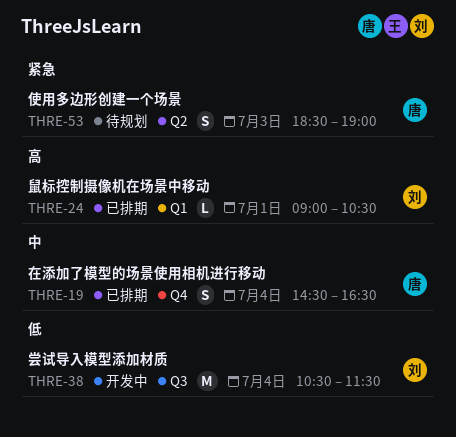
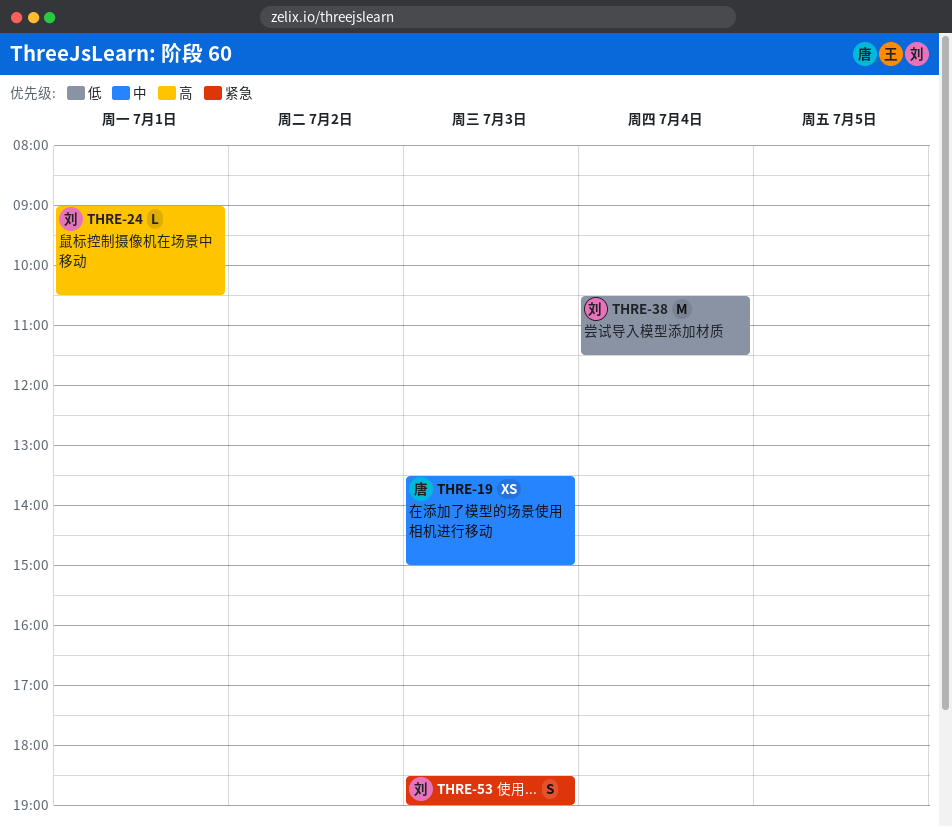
THRE-19, estimate: S -> XS
THRE-19, day: Jul 4 -> Jul 3
THRE-19, begins: 14:30 -> 13:30
THRE-19, ends: 16:30 -> 15:00
THRE-53, owner: 唐 -> 刘

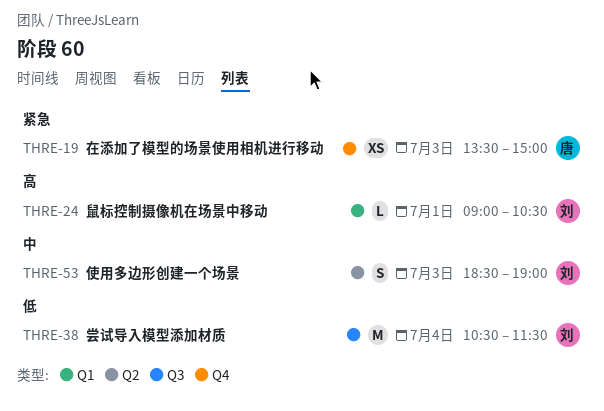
THRE-19, priority: 中 -> 紧急
THRE-53, priority: 紧急 -> 中

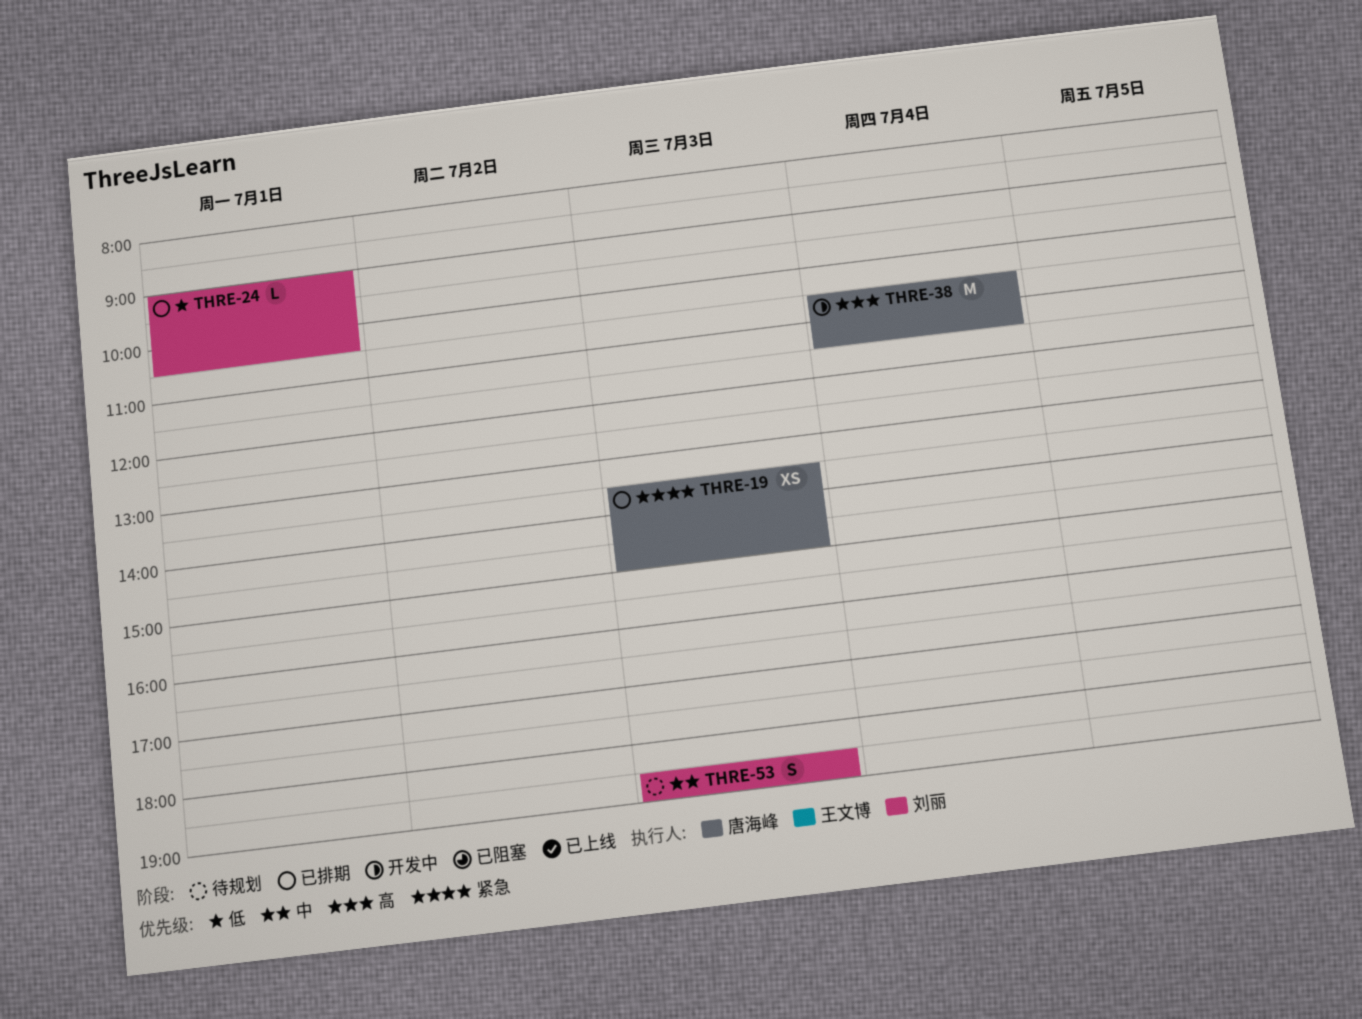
THRE-24, priority: 高 -> 低
THRE-38, owner: 刘丽 -> 唐海峰
THRE-38, priority: 低 -> 高

